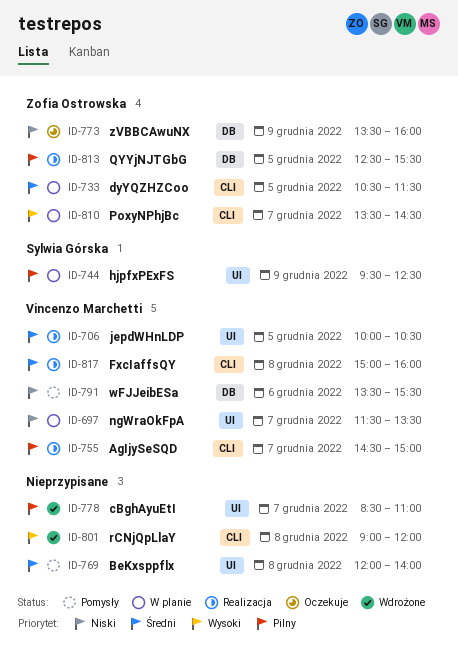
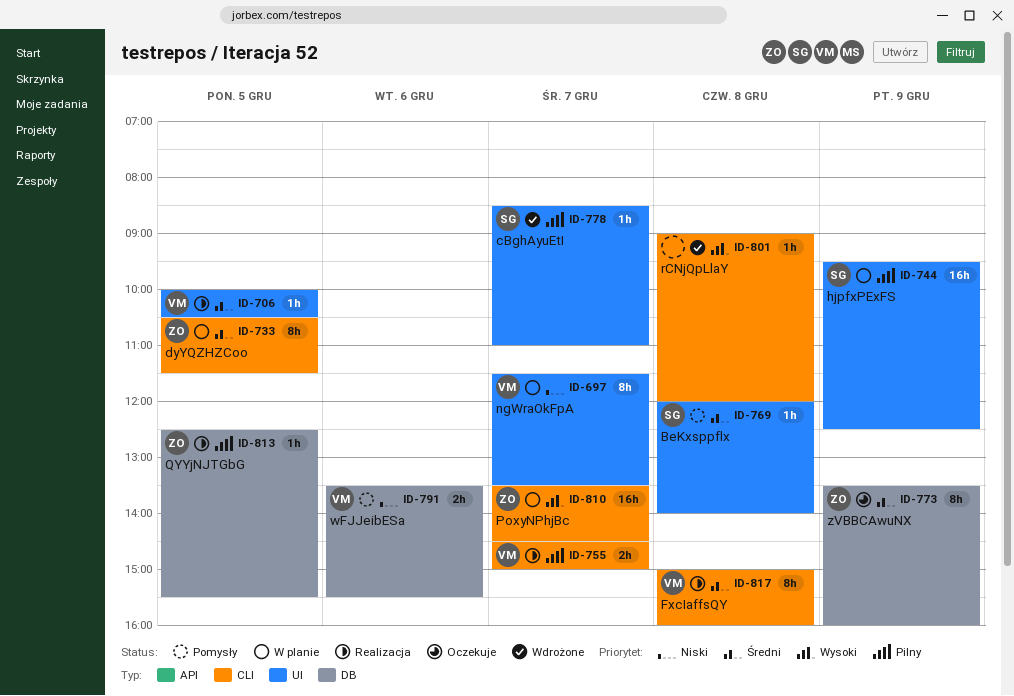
ID-769, owner: none -> Sylwia Górska
ID-773, priority: Niski -> Średni
ID-778, owner: none -> Sylwia Górska

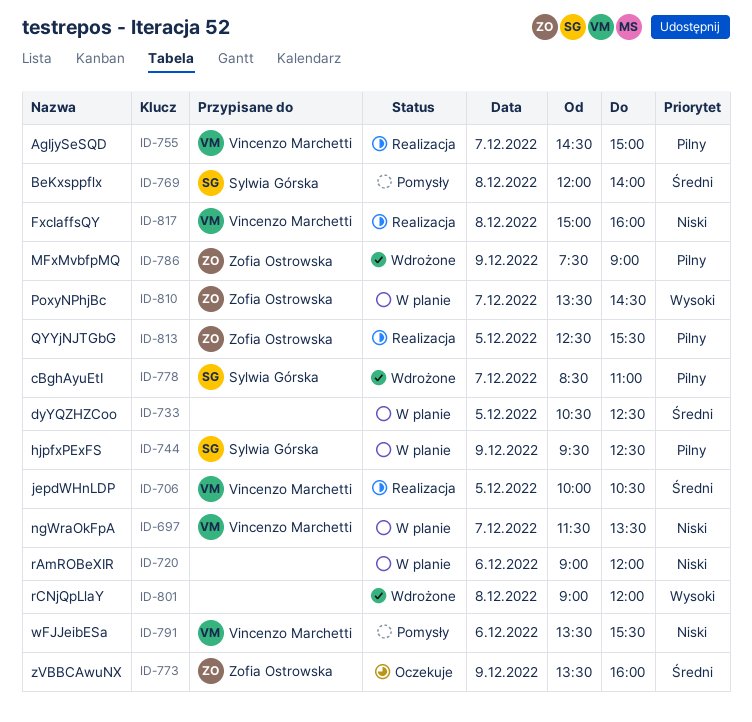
ID-720: none -> present
ID-733, owner: Zofia Ostrowska -> none
ID-733, ends: 11:30 -> 12:30
ID-786: none -> present
ID-817, priority: Średni -> Niski

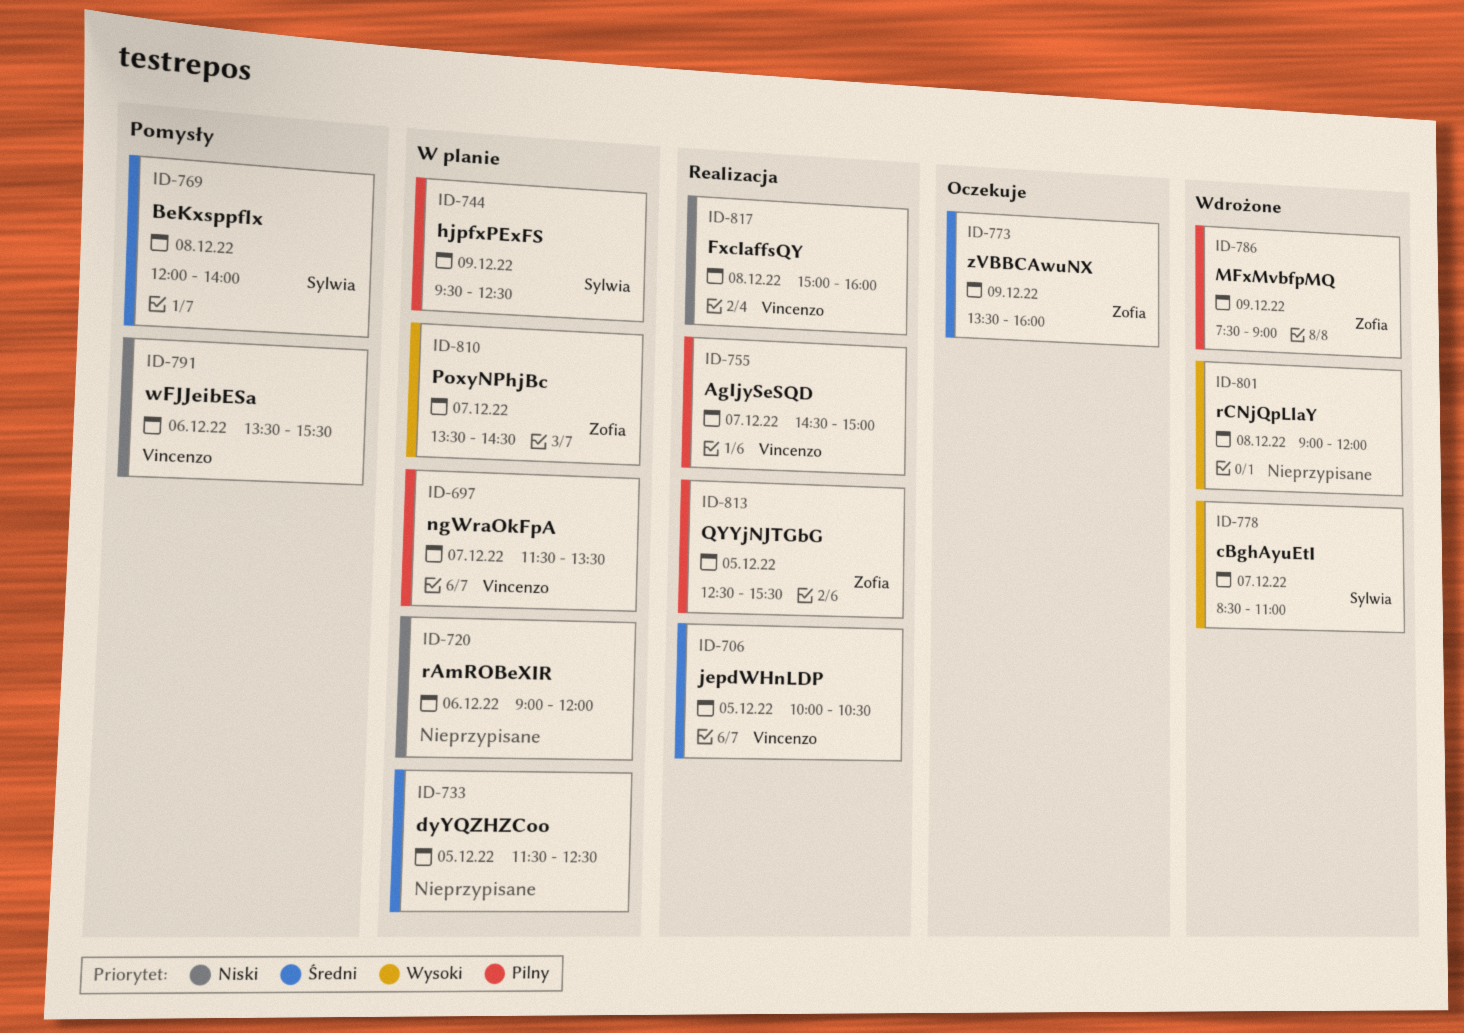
ID-697, priority: Niski -> Pilny
ID-733, begins: 10:30 -> 11:30
ID-778, priority: Pilny -> Wysoki

